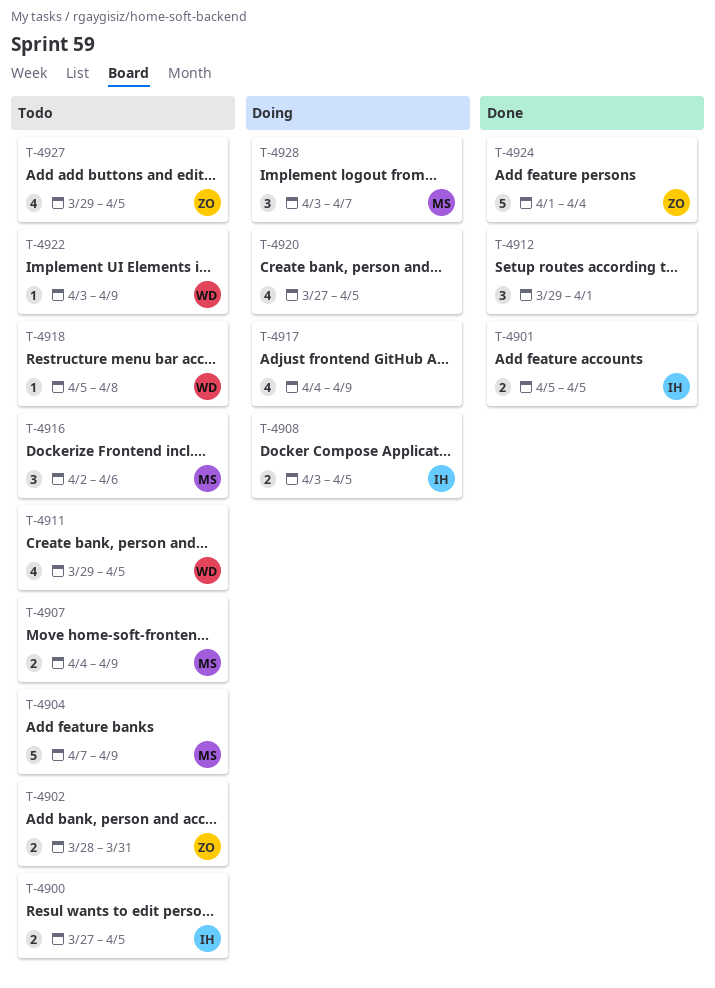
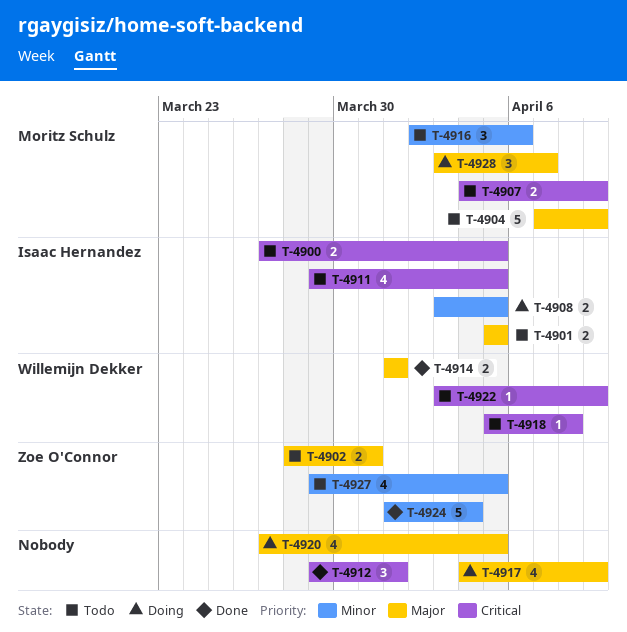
T-4901, status: Done -> Todo
T-4911, owner: Willemijn Dekker -> Isaac Hernandez
T-4914: none -> present

